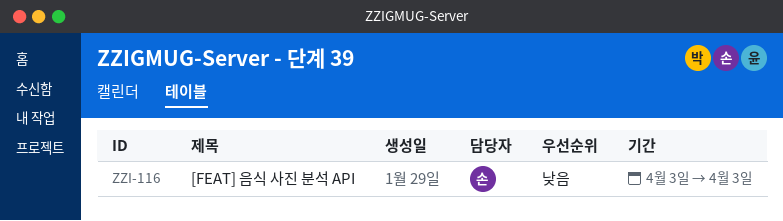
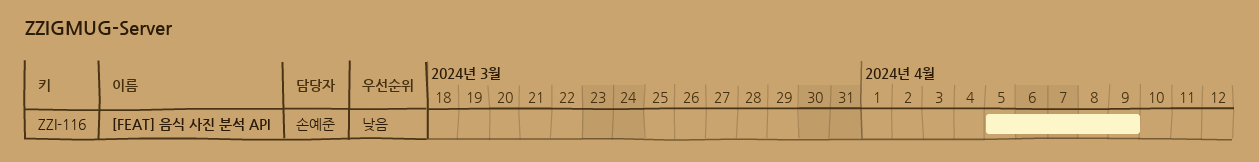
ZZI-116, start: Apr 3 -> Apr 5
ZZI-116, due: Apr 3 -> Apr 9

